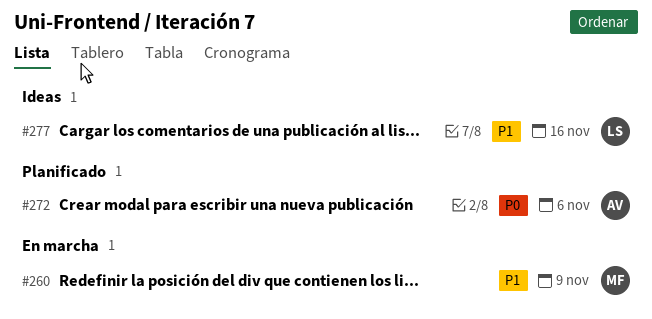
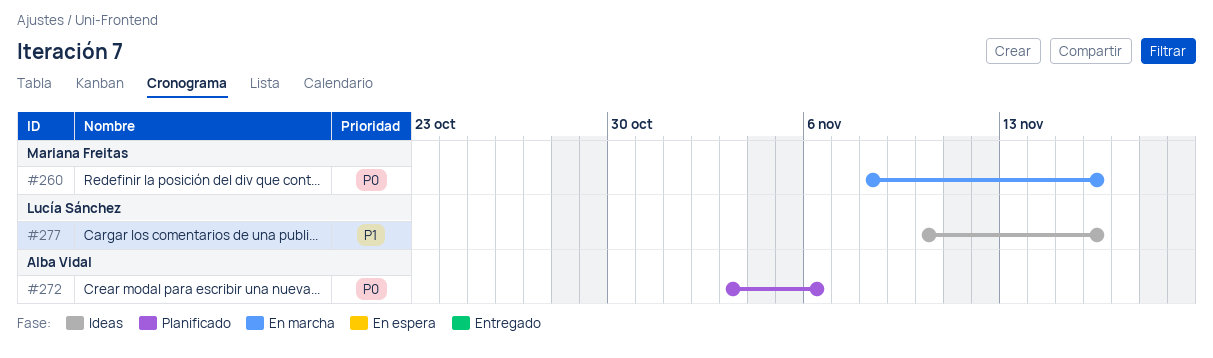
#260, priority: P1 -> P0
#260, due: Nov 9 -> Nov 16

